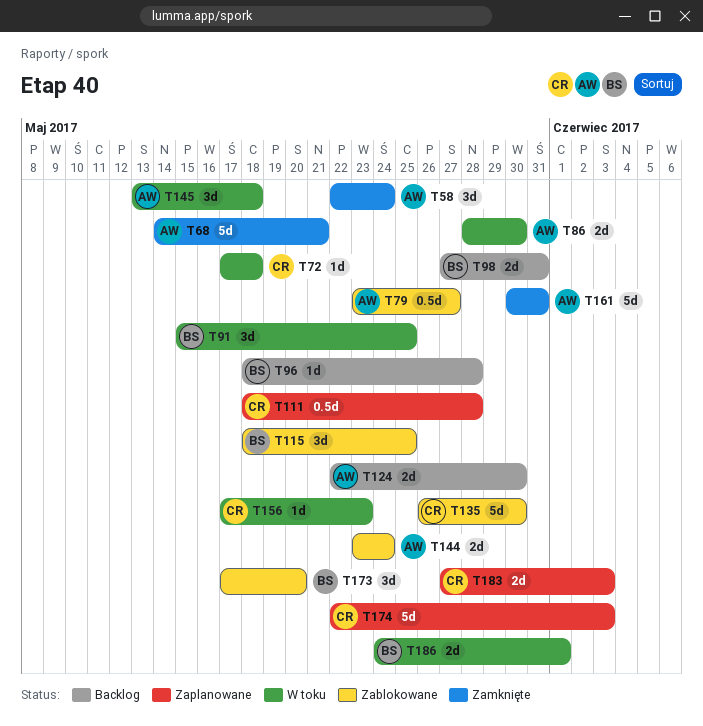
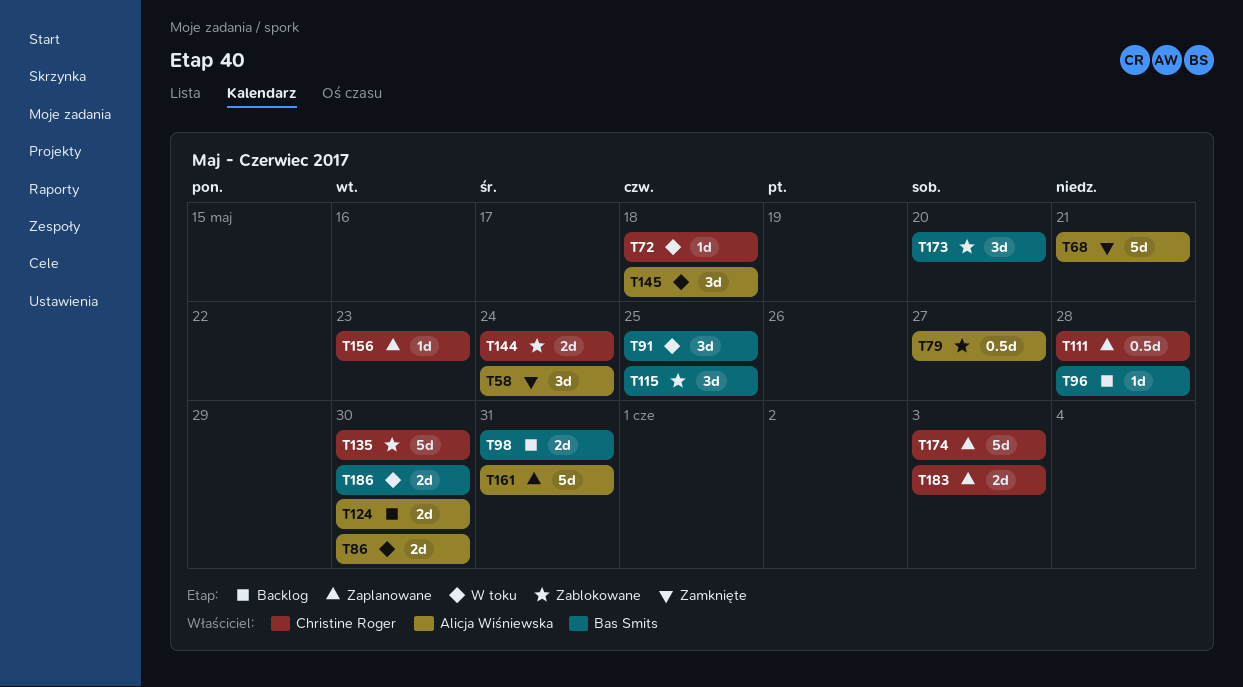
T144, owner: Alicja Wiśniewska -> Christine Roger
T156, status: W toku -> Zaplanowane
T161, status: Zamknięte -> Zaplanowane
T186, due: Jun 1 -> May 30

